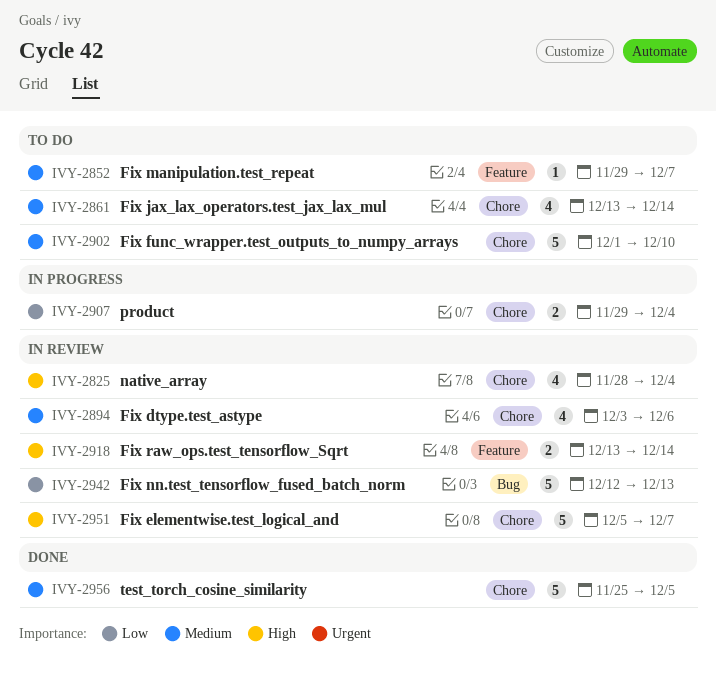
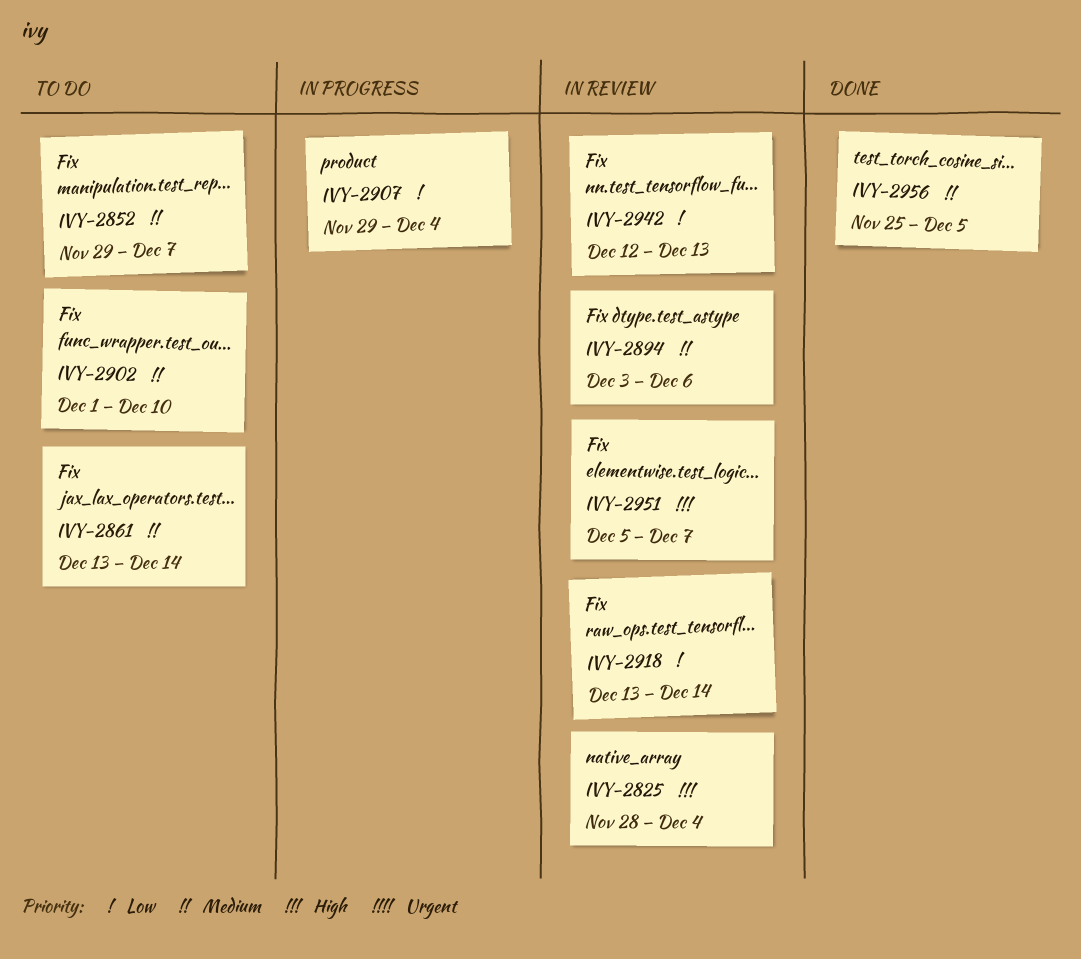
IVY-2918, priority: High -> Low

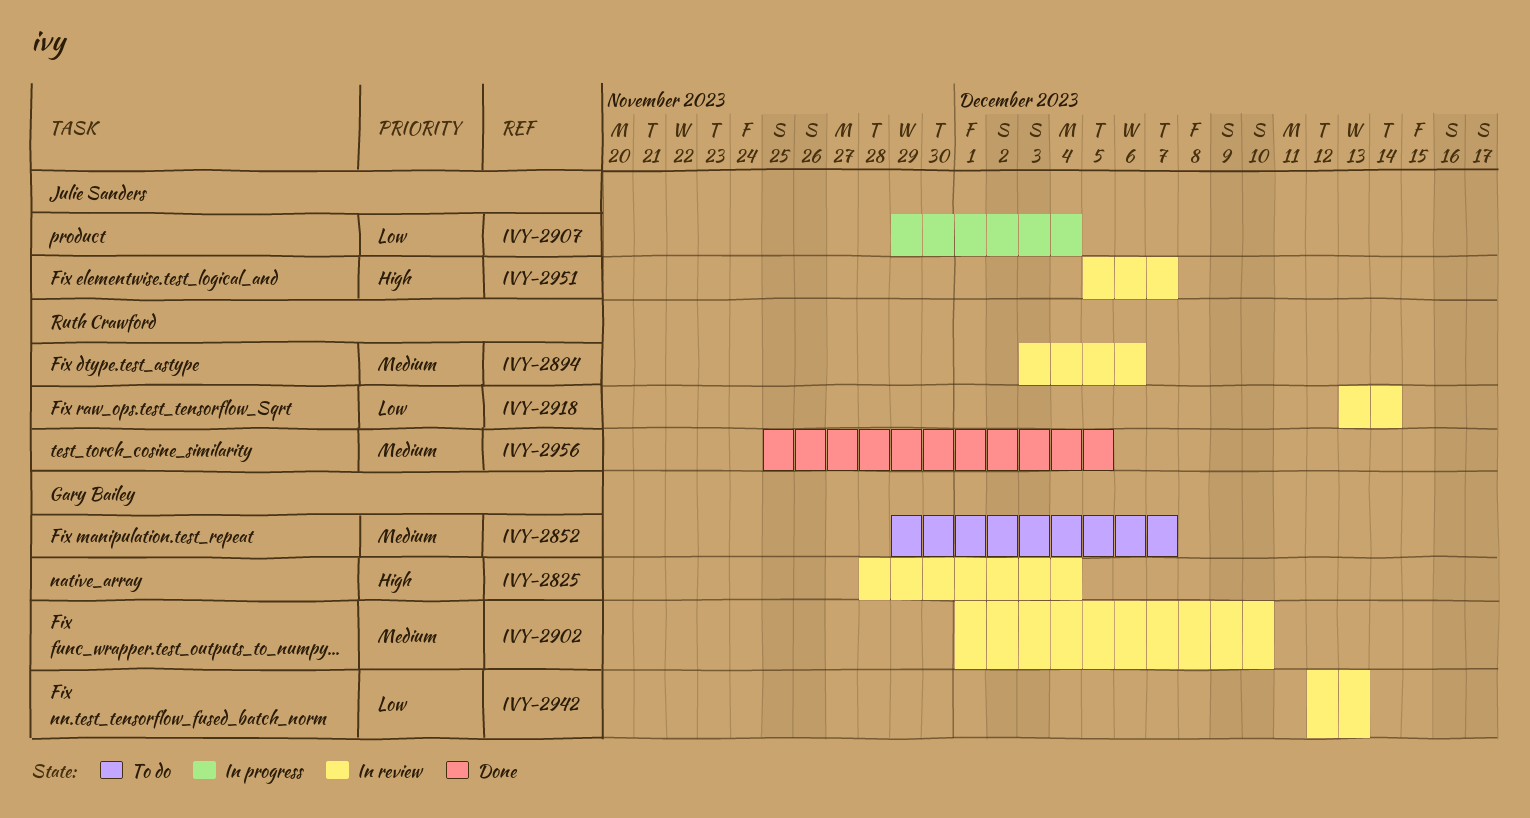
IVY-2861: present -> none
IVY-2902, status: To do -> In review

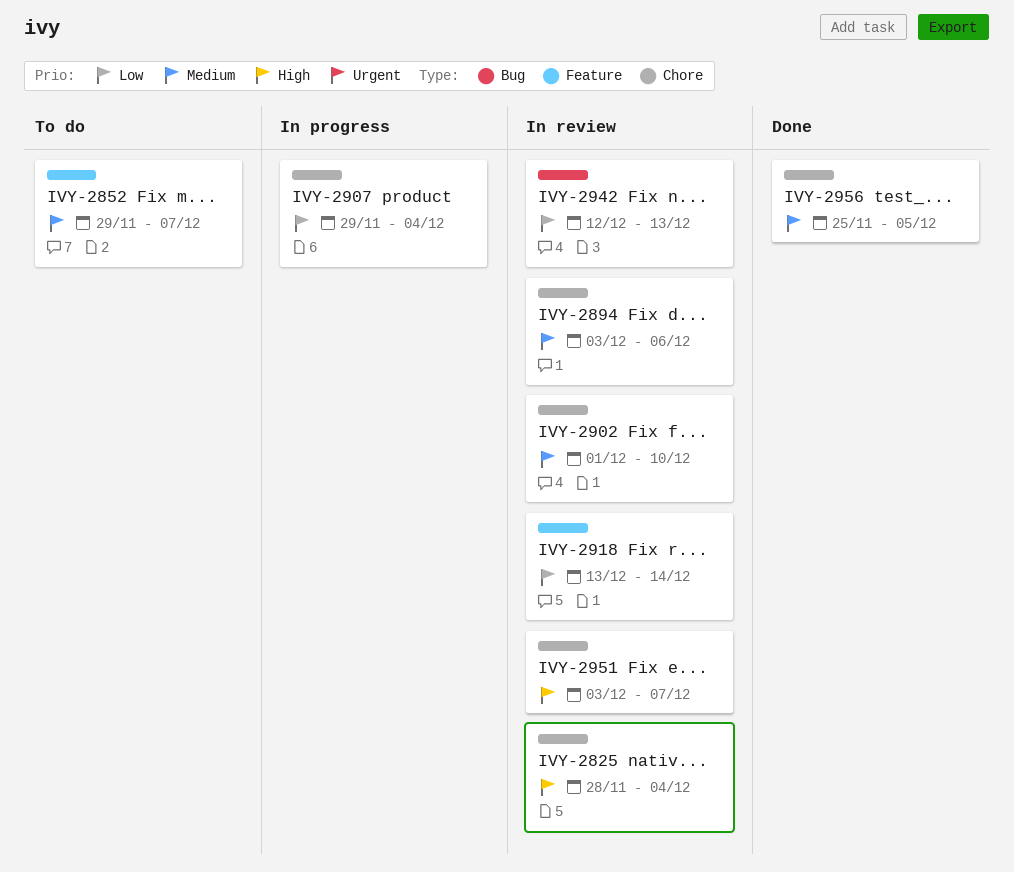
IVY-2951, start: Dec 5 -> Dec 3

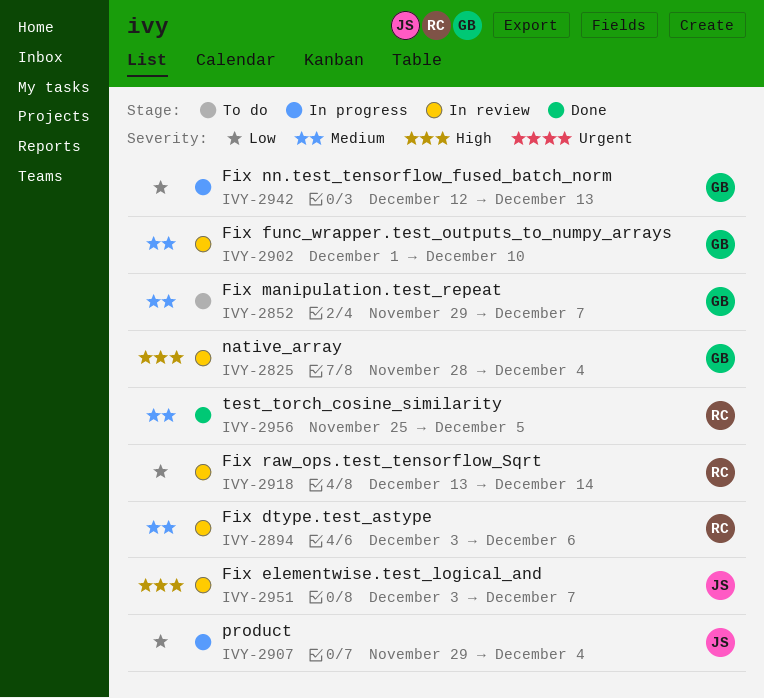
IVY-2942, status: In review -> In progress

